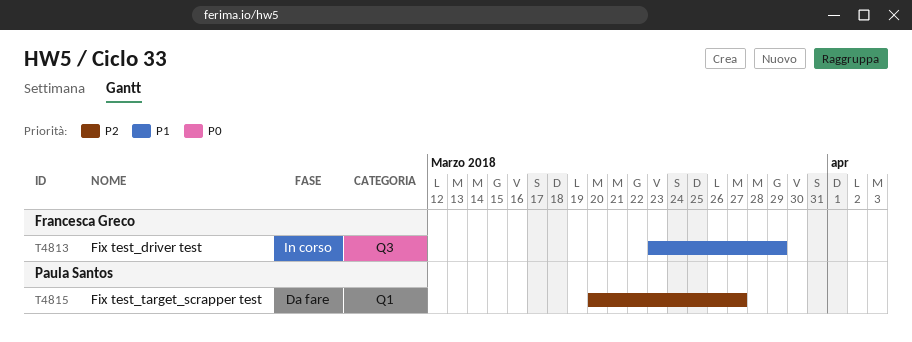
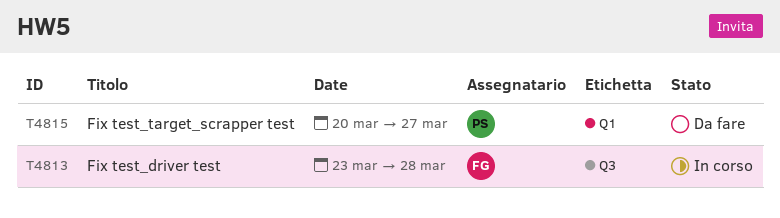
T4813, due: Mar 29 -> Mar 28

